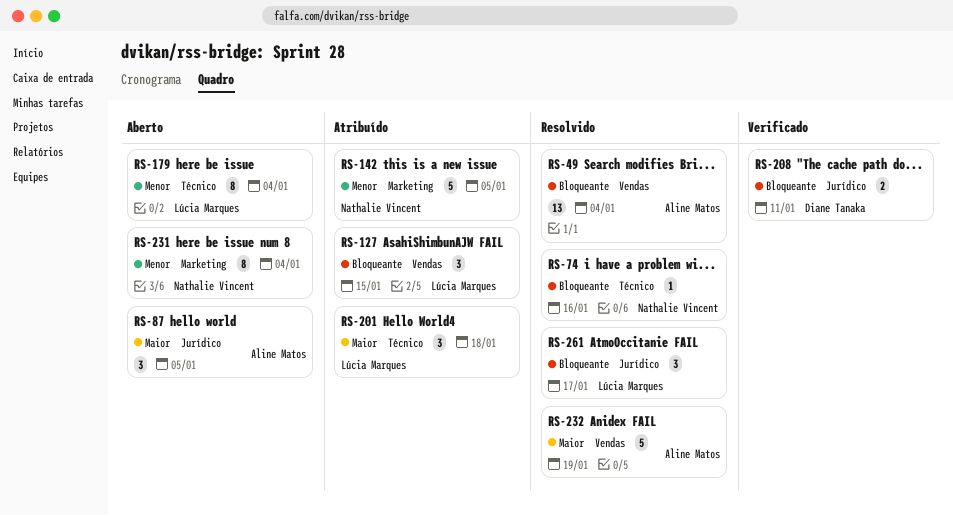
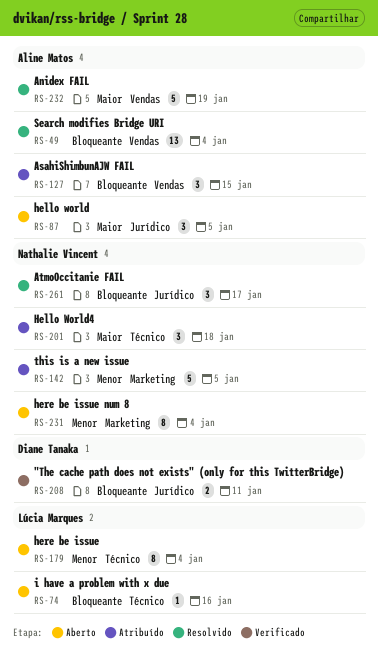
RS-74, status: Resolvido -> Aberto
RS-74, owner: Nathalie Vincent -> Lúcia Marques
RS-127, owner: Lúcia Marques -> Aline Matos
RS-201, owner: Lúcia Marques -> Nathalie Vincent
RS-261, owner: Lúcia Marques -> Nathalie Vincent

